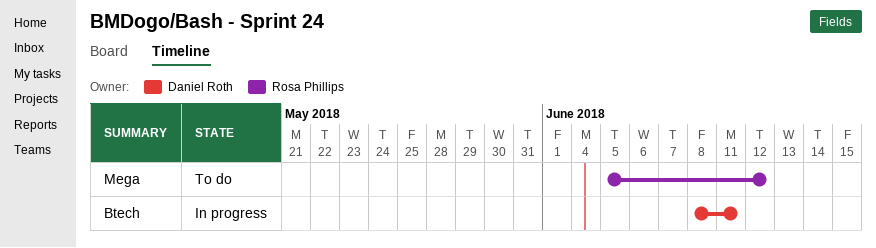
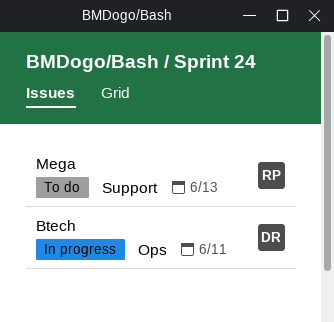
Mega, due: Jun 12 -> Jun 13

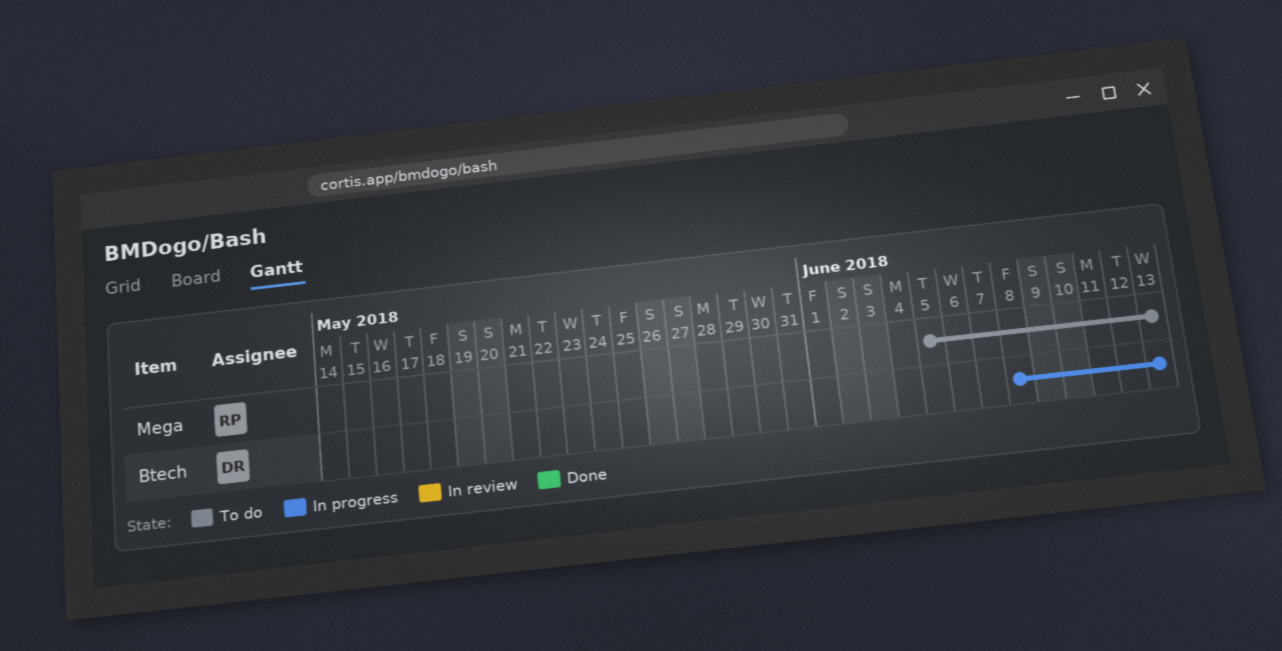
Btech, due: Jun 11 -> Jun 13

